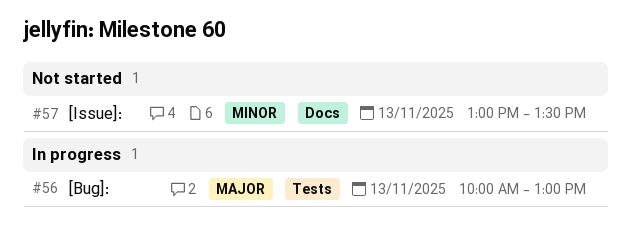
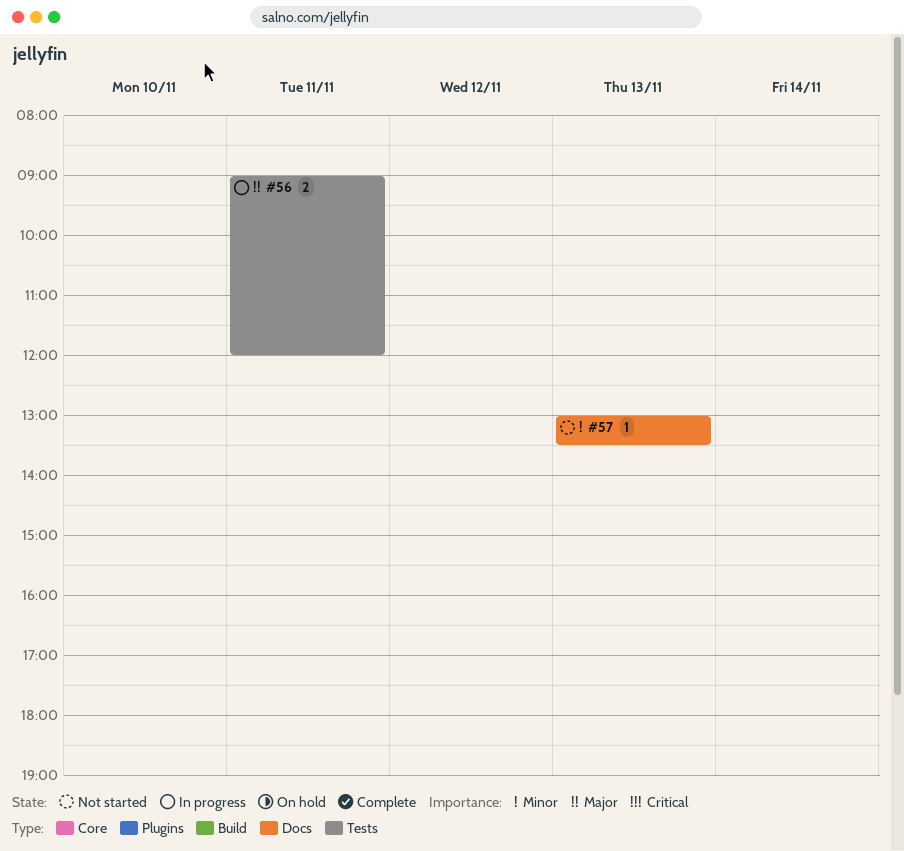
#56, day: Nov 13 -> Nov 11
#56, begins: 10:00 -> 09:00
#56, ends: 13:00 -> 12:00

